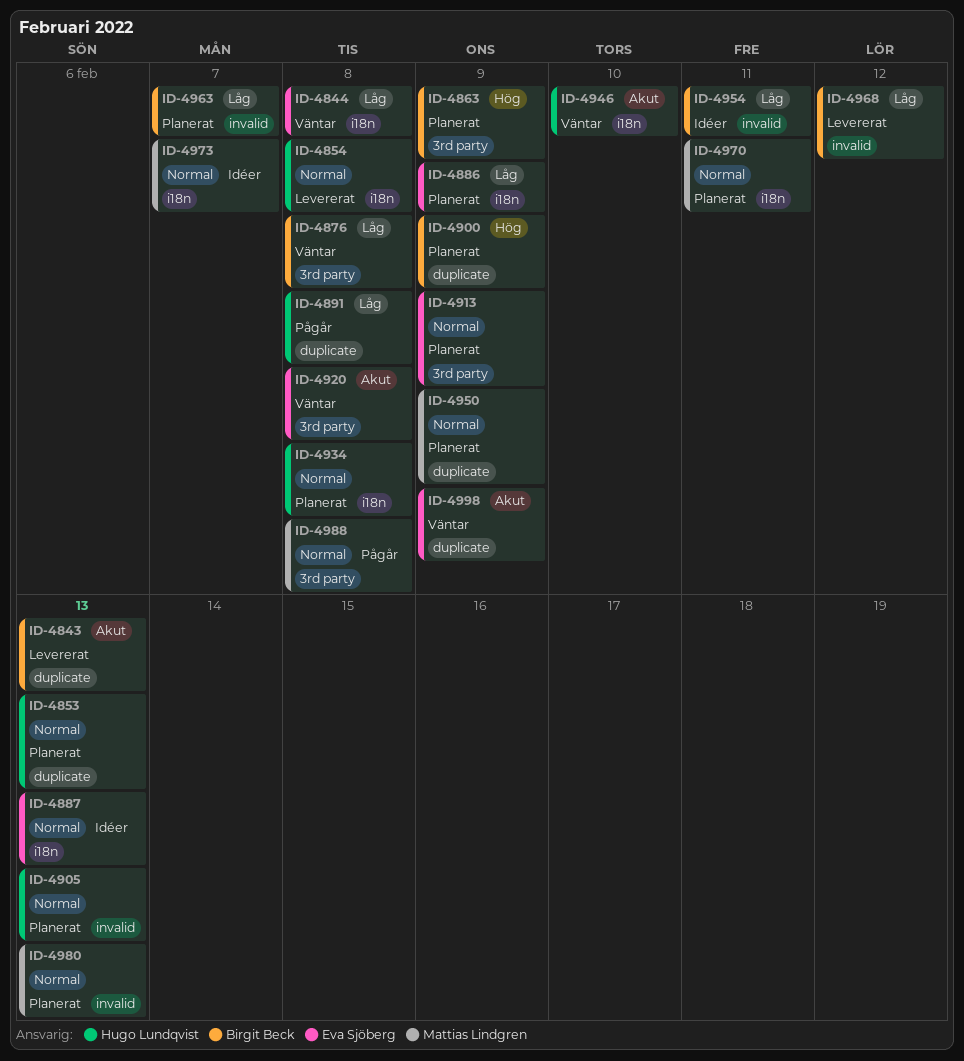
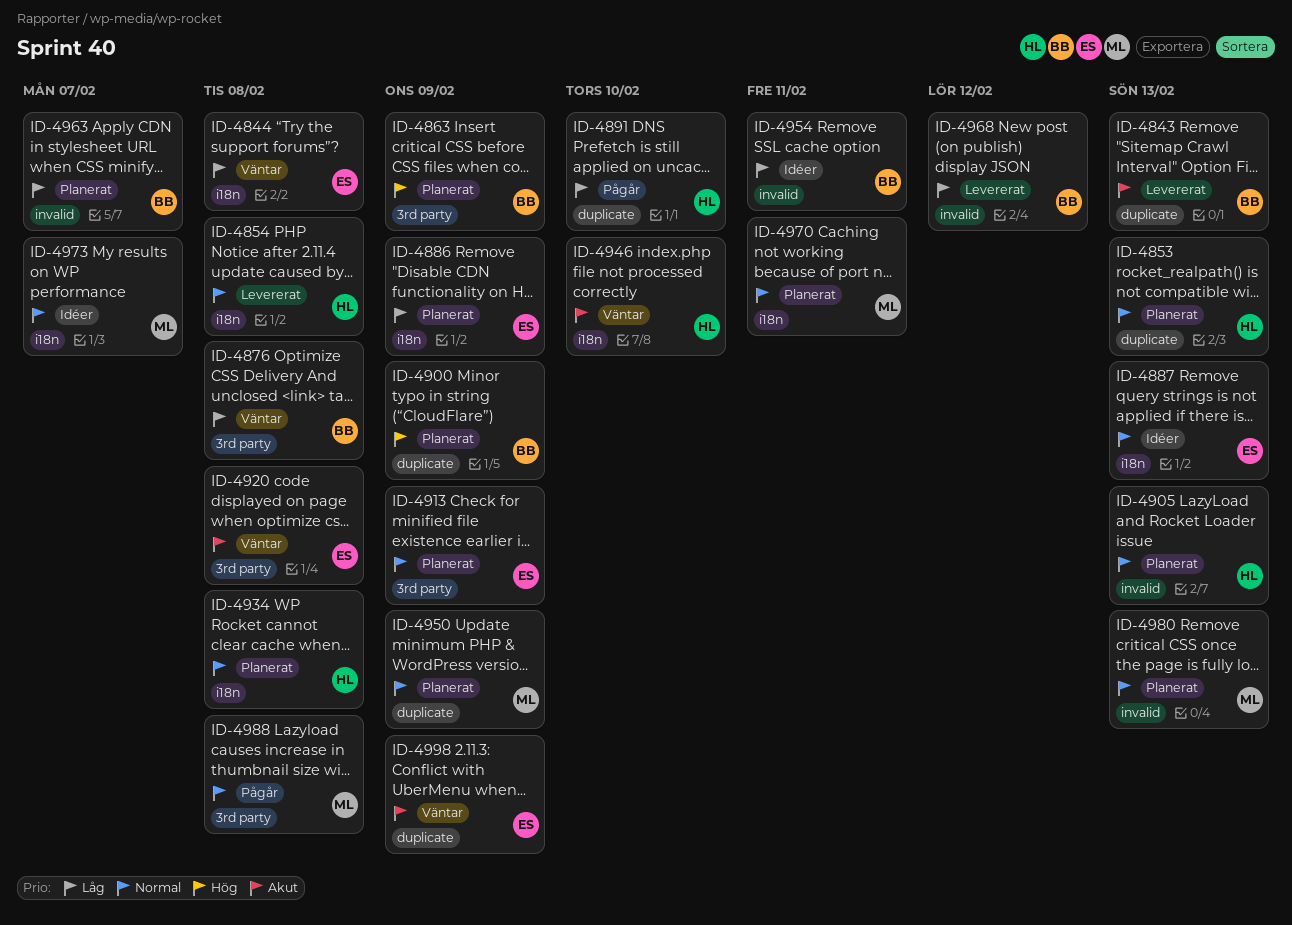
ID-4891, due: Feb 8 -> Feb 10

